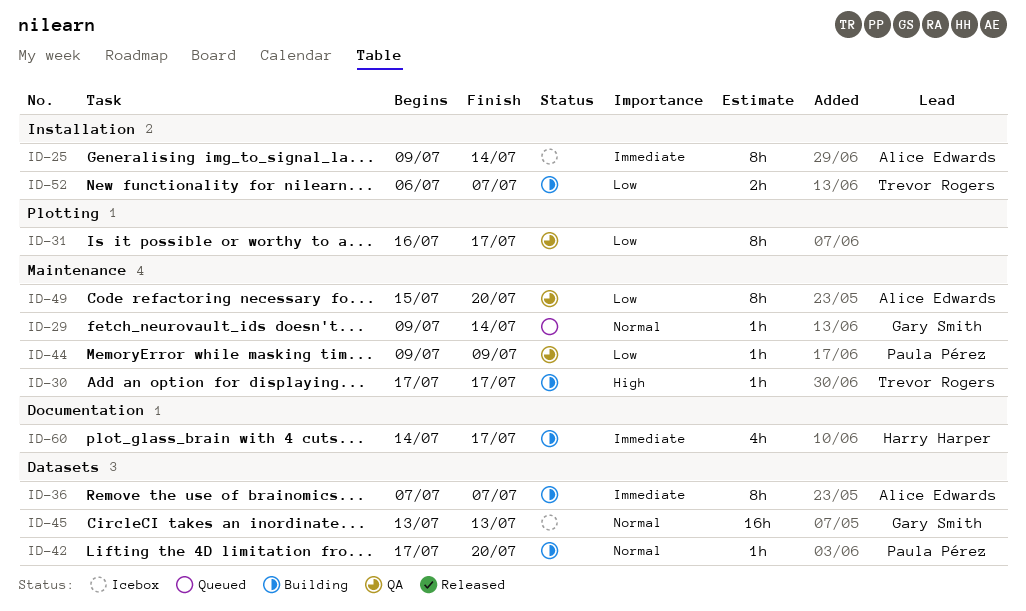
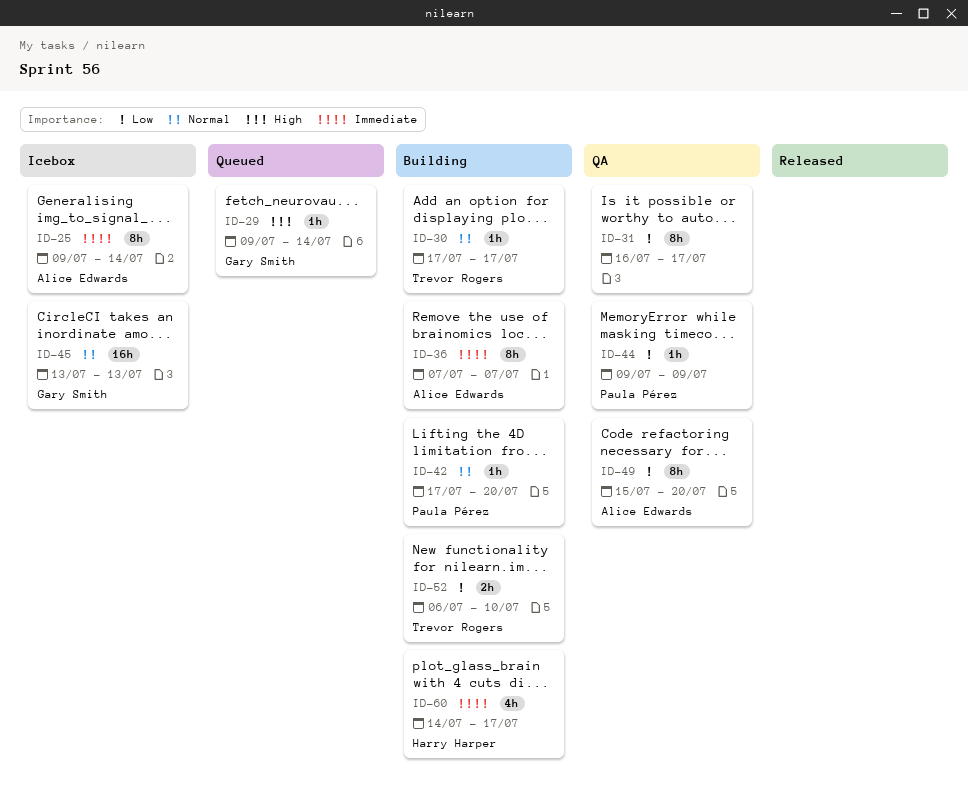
ID-29, priority: Normal -> High
ID-30, priority: High -> Normal
ID-52, due: Jul 7 -> Jul 10

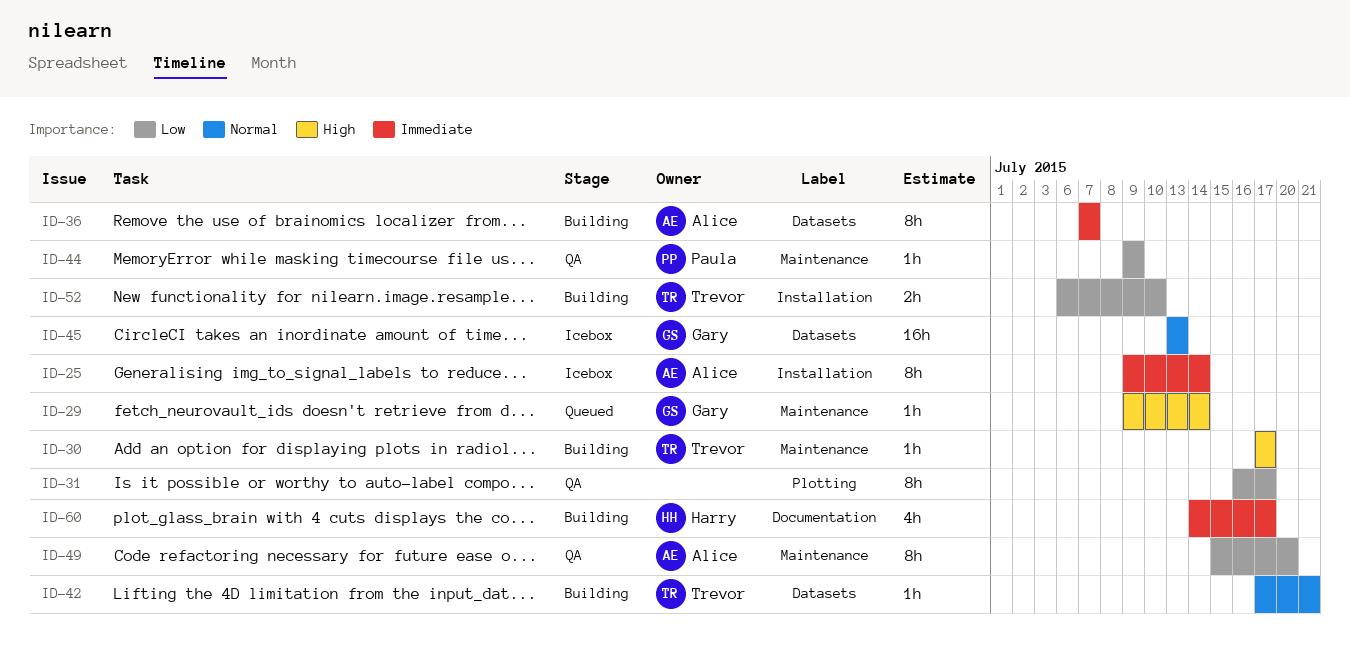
ID-30, priority: Normal -> High
ID-42, owner: Paula Pérez -> Trevor Rogers
ID-42, due: Jul 20 -> Jul 21

